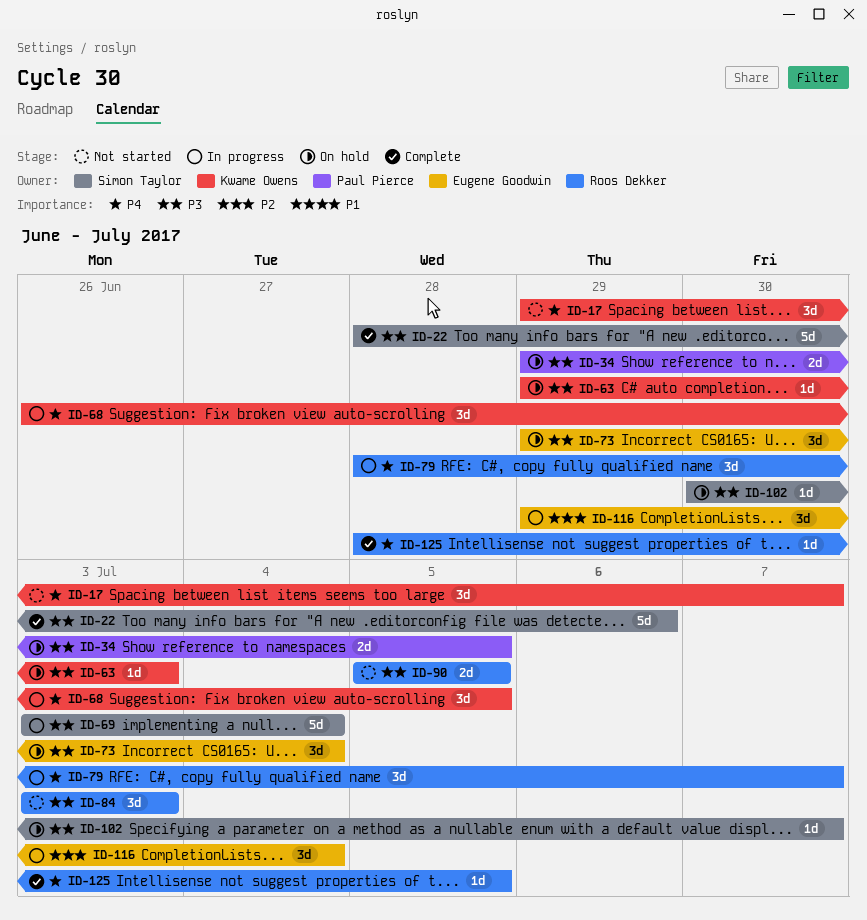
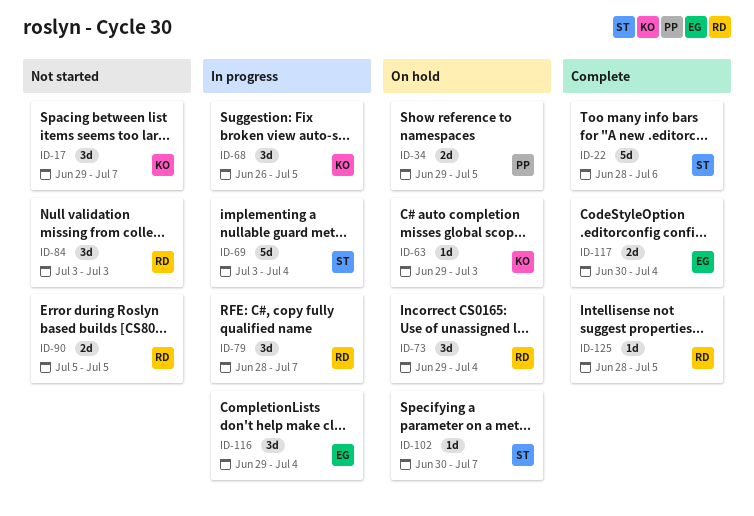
ID-73, owner: Eugene Goodwin -> Roos Dekker
ID-117: none -> present

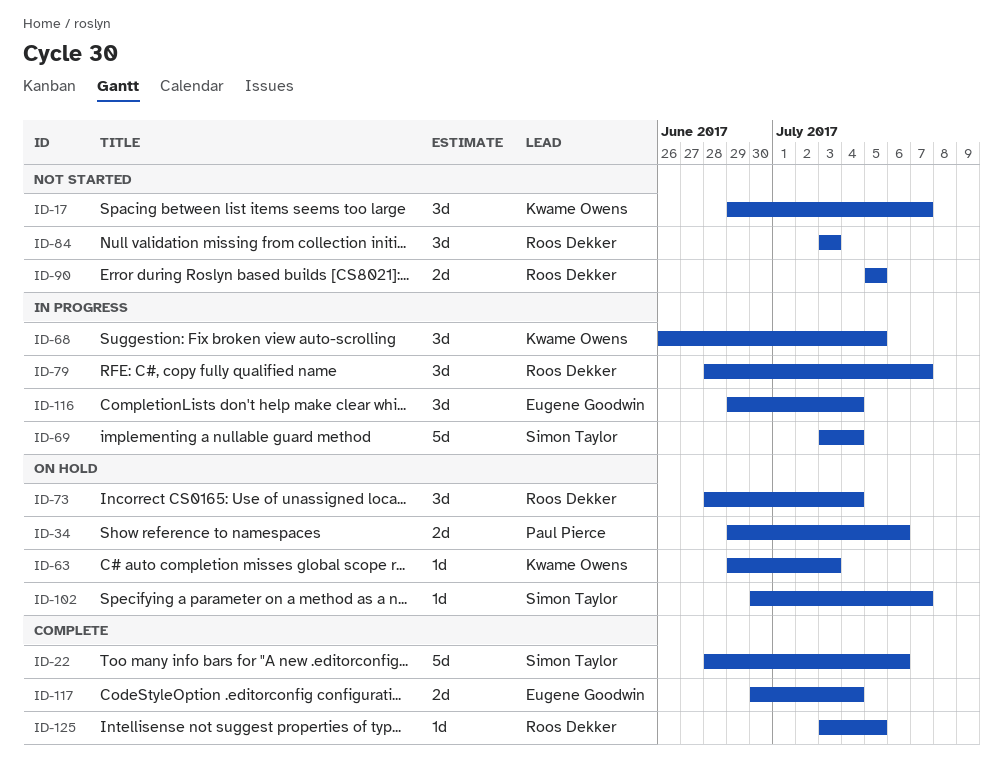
ID-34, due: Jul 5 -> Jul 6
ID-73, start: Jun 29 -> Jun 28
ID-125, start: Jun 28 -> Jul 3

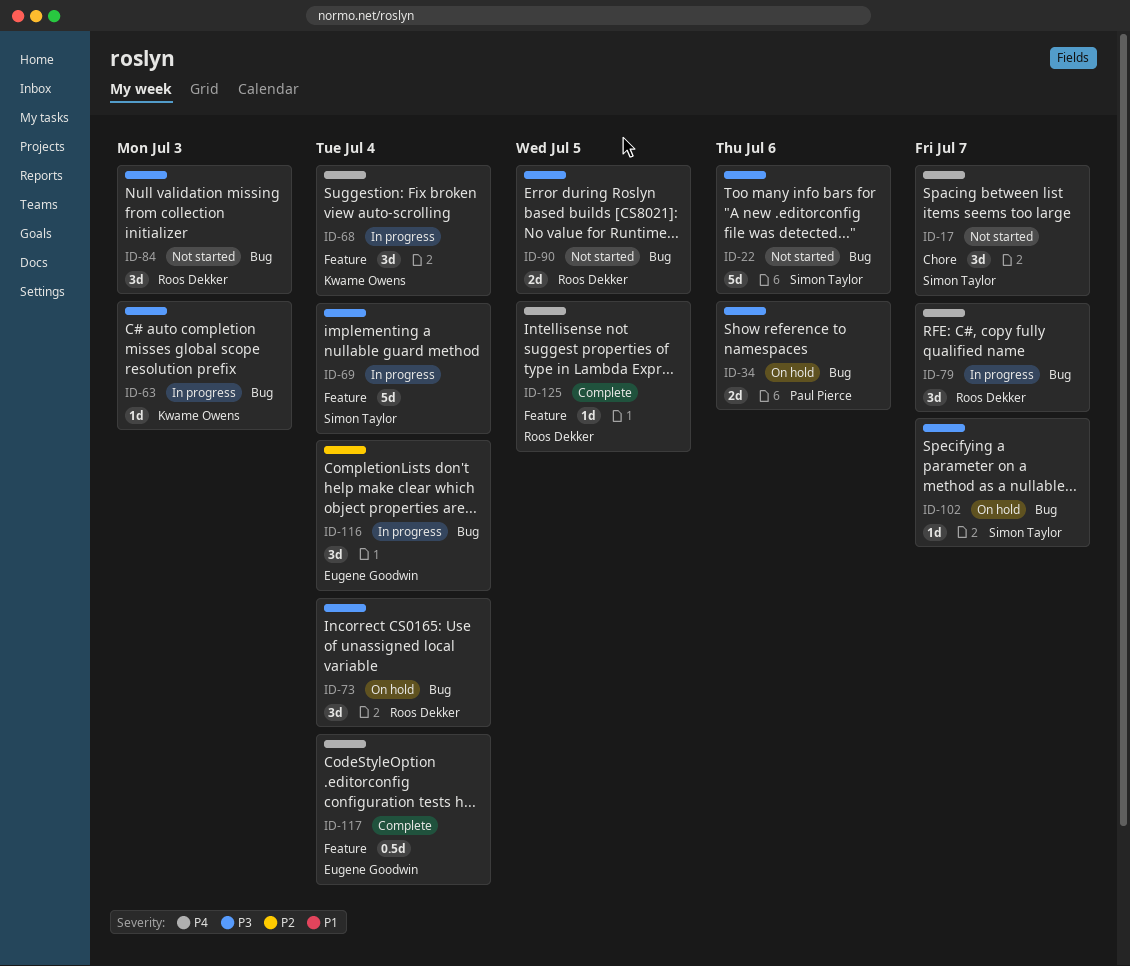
ID-17, owner: Kwame Owens -> Simon Taylor
ID-22, status: Complete -> Not started
ID-63, status: On hold -> In progress
ID-68, due: Jul 5 -> Jul 4
ID-117, estimate: 2d -> 0.5d

